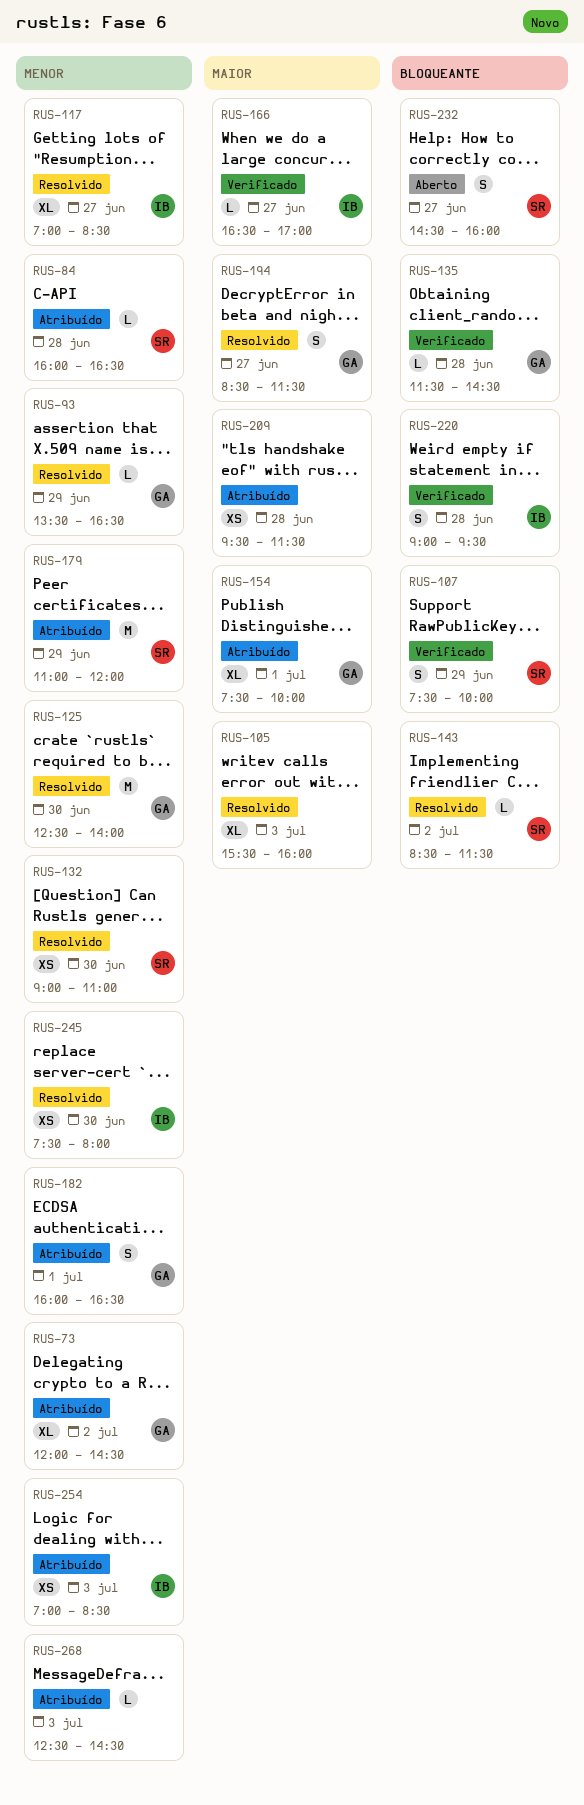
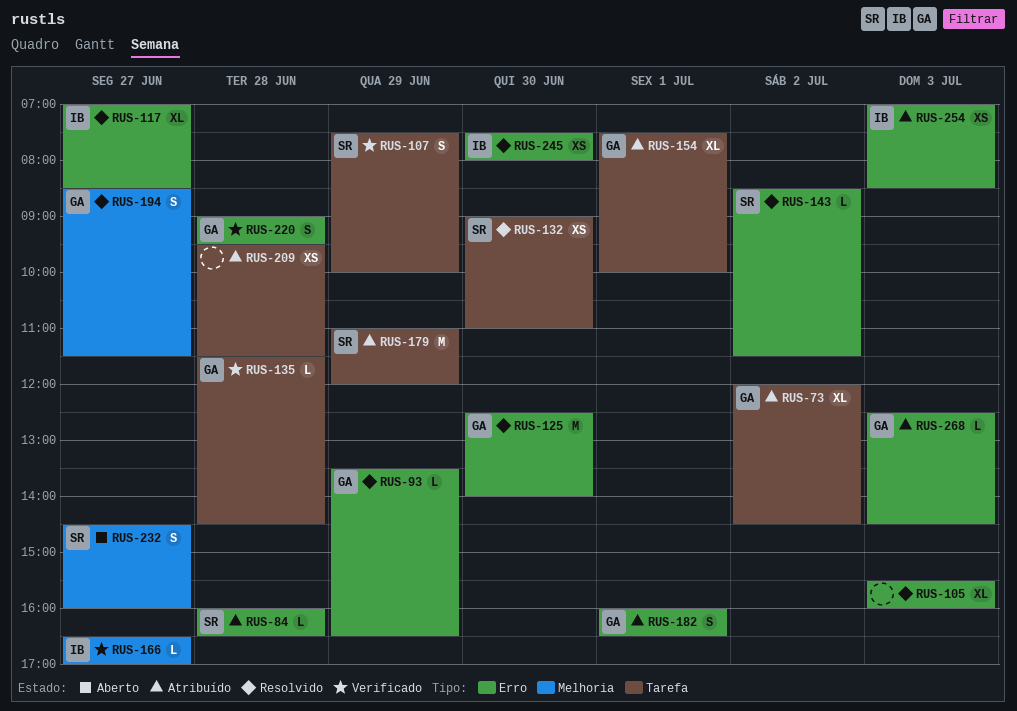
RUS-220, owner: IB -> GA
RUS-268, owner: none -> GA

